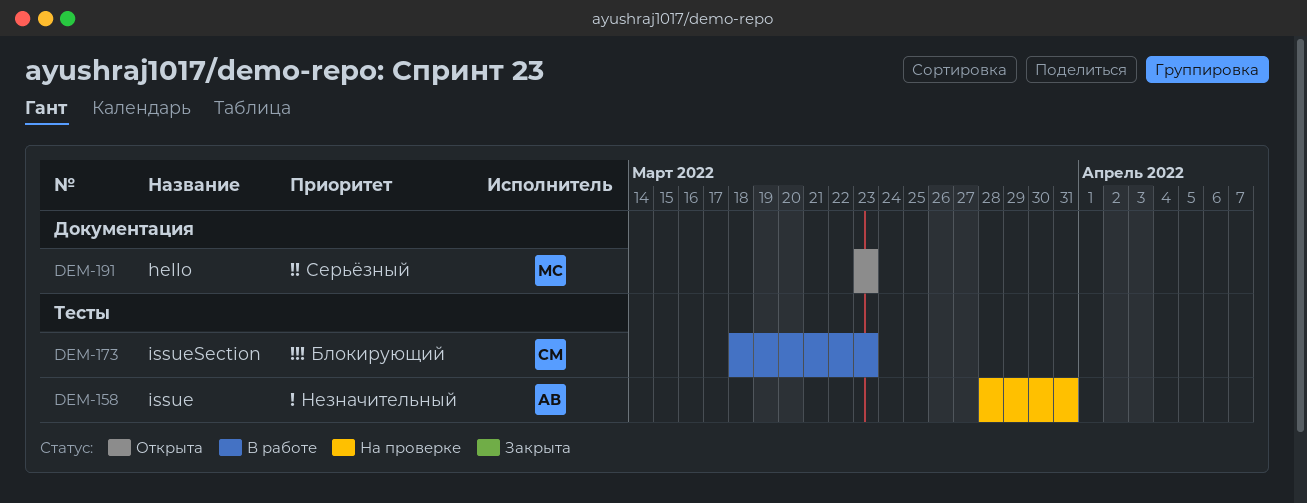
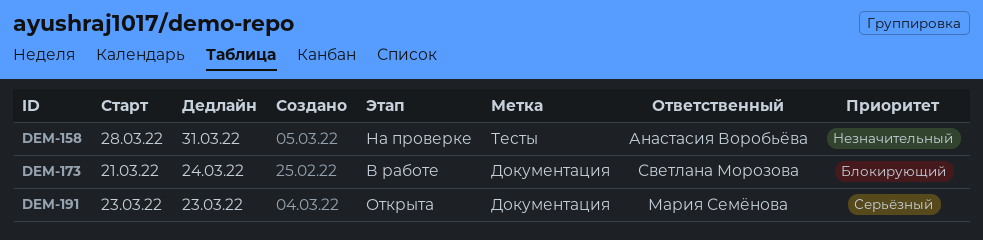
DEM-173, label: Тесты -> Документация
DEM-173, start: Mar 18 -> Mar 21
DEM-173, due: Mar 23 -> Mar 24

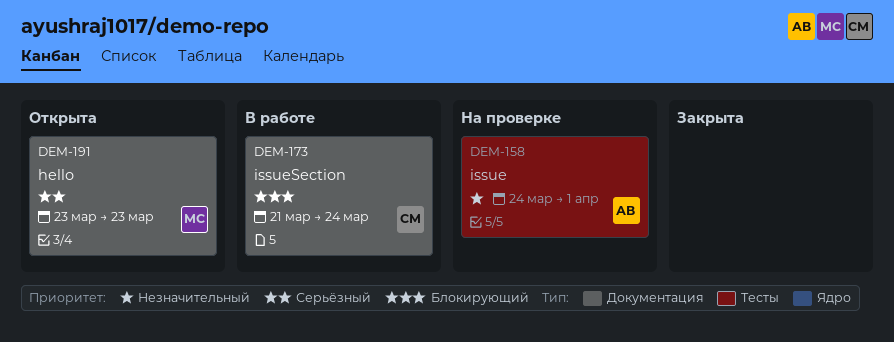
DEM-158, start: Mar 28 -> Mar 24
DEM-158, due: Mar 31 -> Apr 1

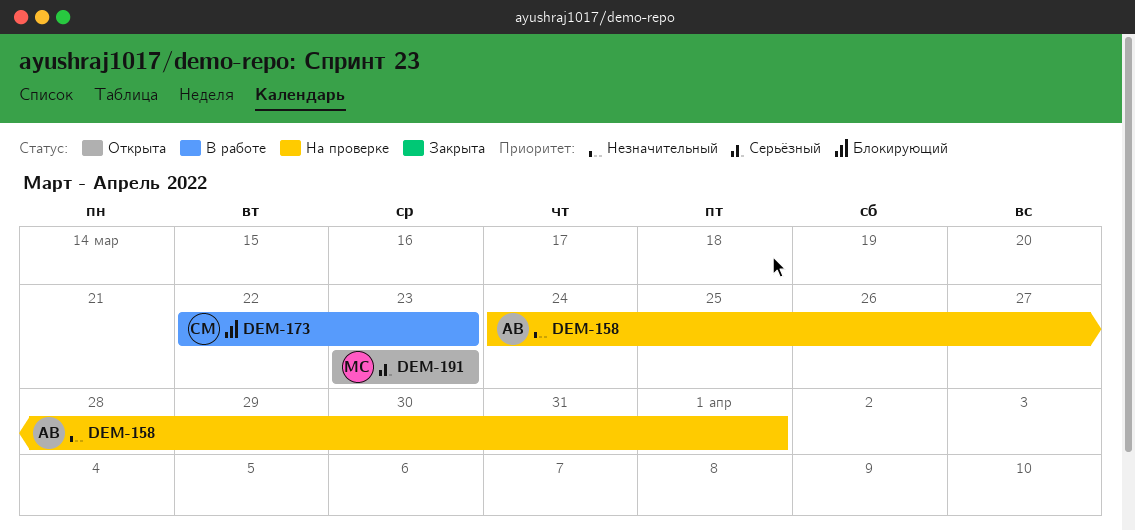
DEM-173, start: Mar 21 -> Mar 22
DEM-173, due: Mar 24 -> Mar 23

